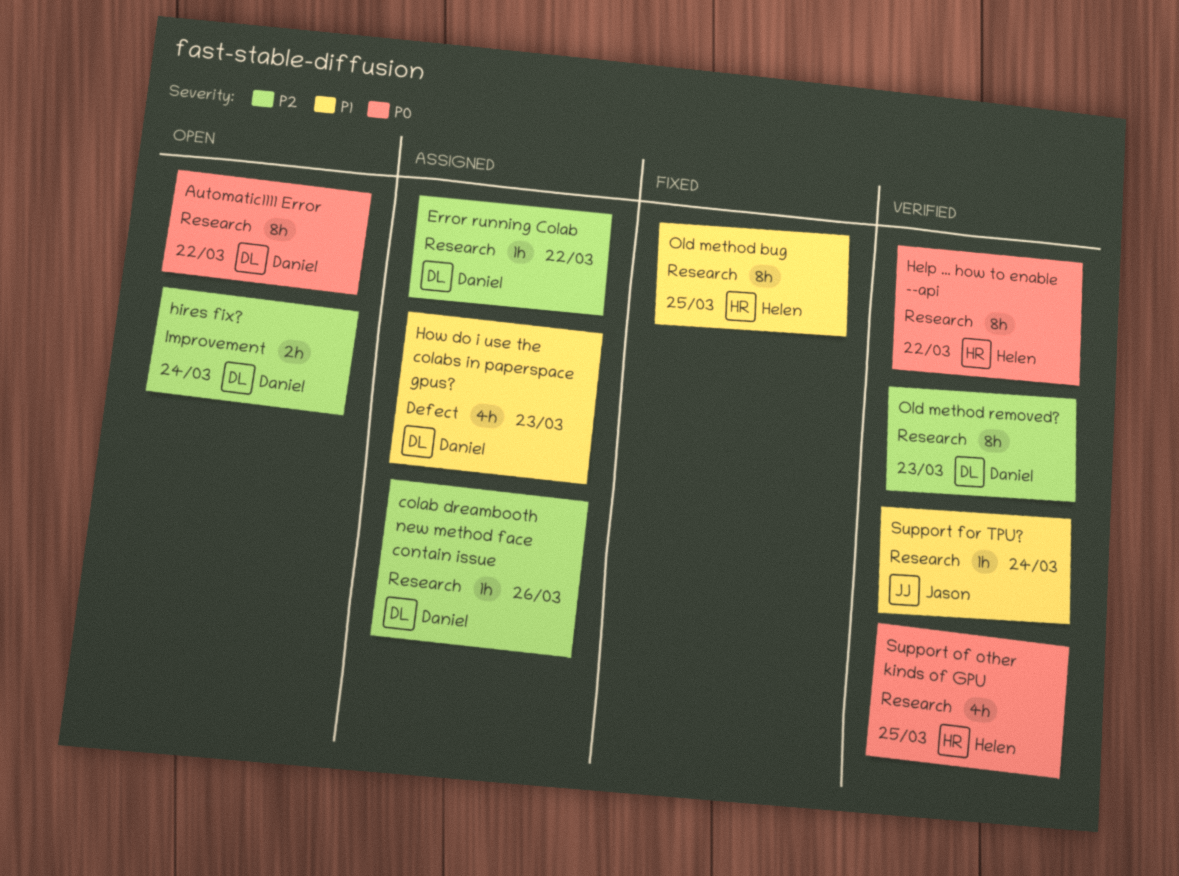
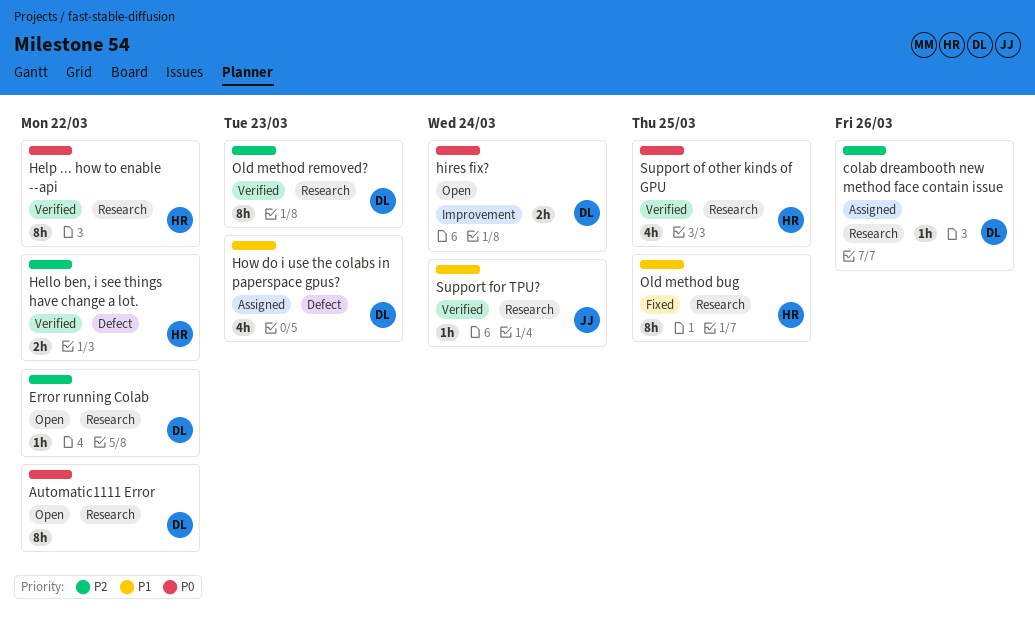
Error running Colab, status: Assigned -> Open
Hello ben, i see things have change a lot.: none -> present
hires fix?, priority: P2 -> P0

